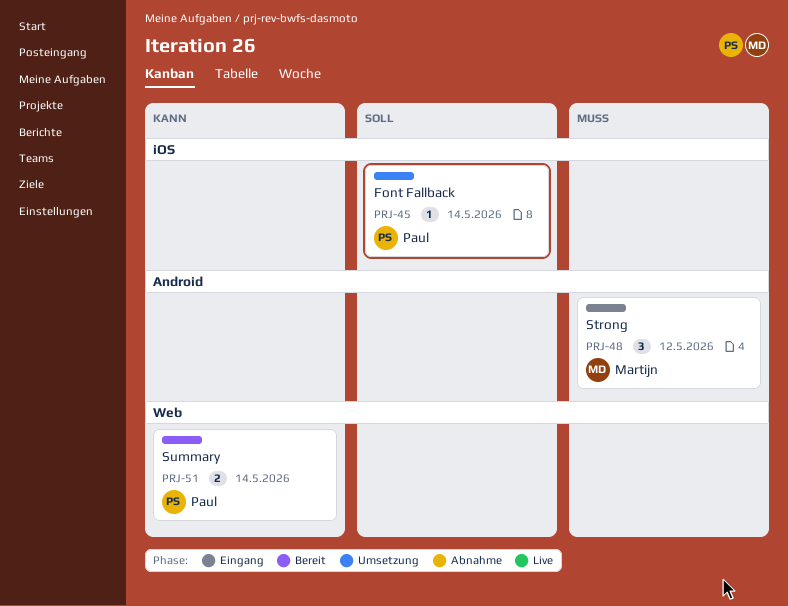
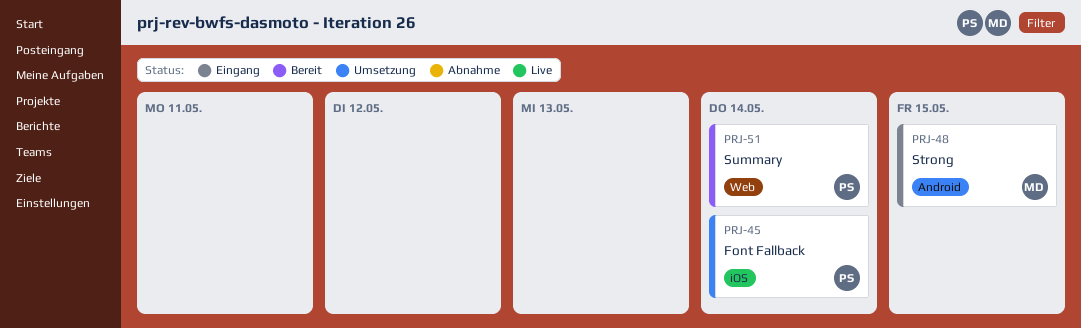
PRJ-48, due: May 12 -> May 15

